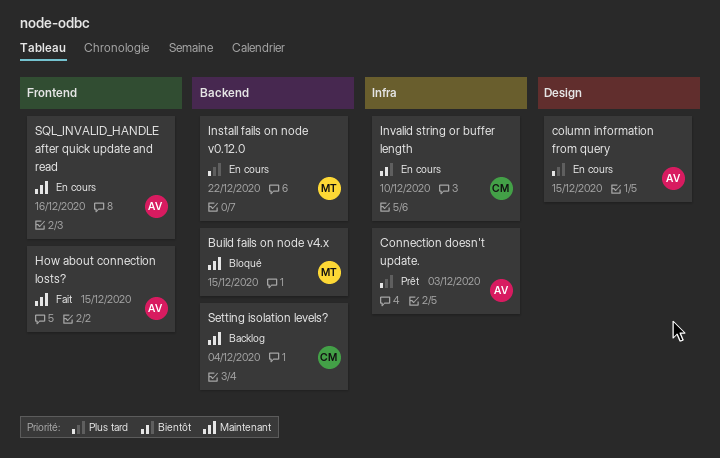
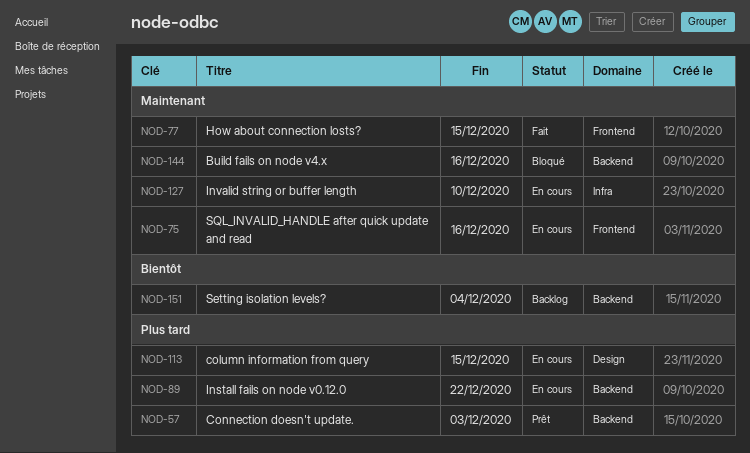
Build fails on node v4.x, due: Dec 15 -> Dec 16
Connection doesn't update., label: Infra -> Backend
Invalid string or buffer length, priority: Bientôt -> Maintenant
Setting isolation levels?, priority: Maintenant -> Bientôt

